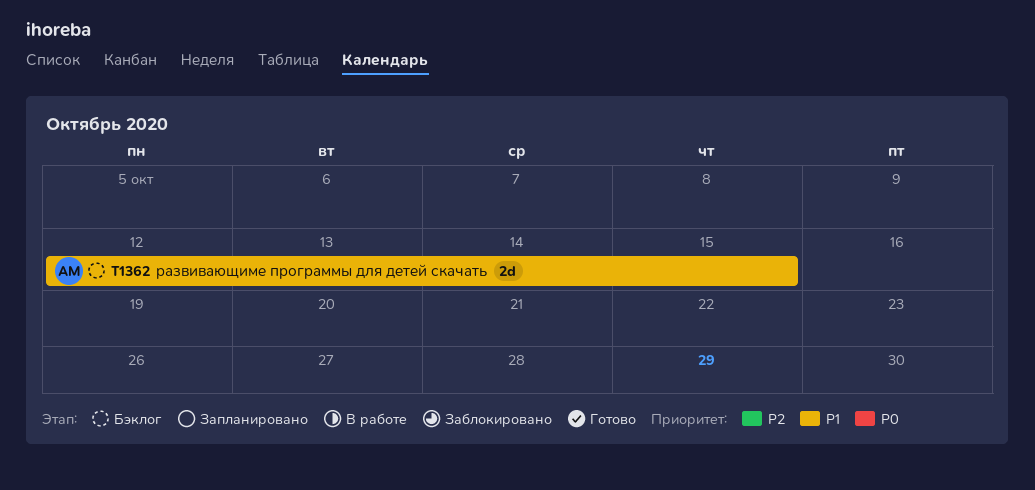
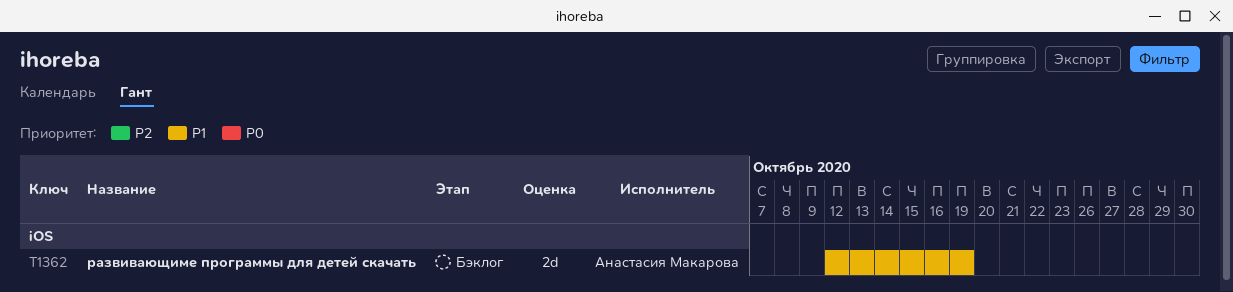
T1362, due: Oct 15 -> Oct 19

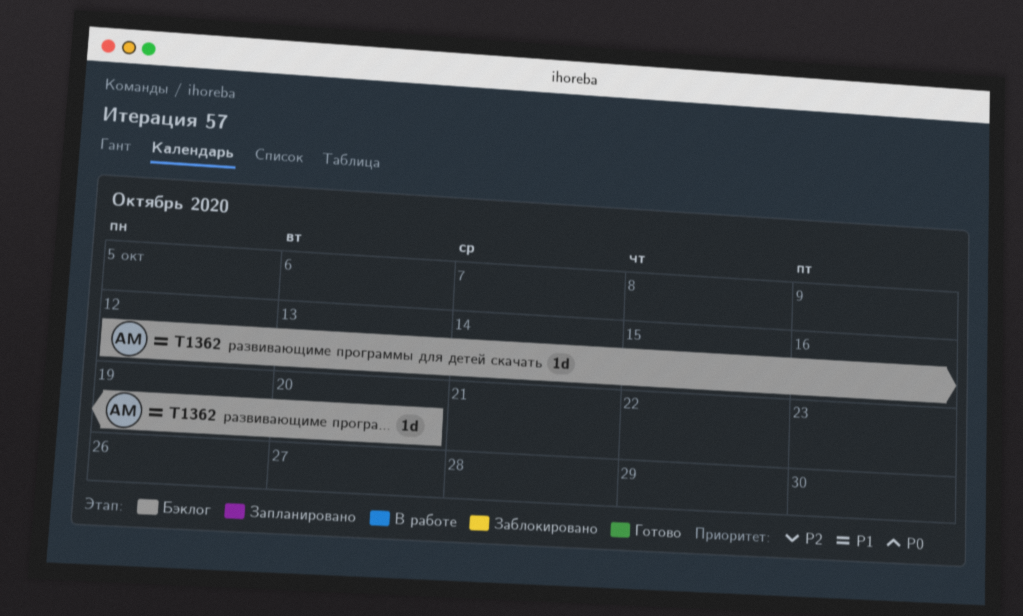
T1362, estimate: 2d -> 1d
T1362, due: Oct 19 -> Oct 20

